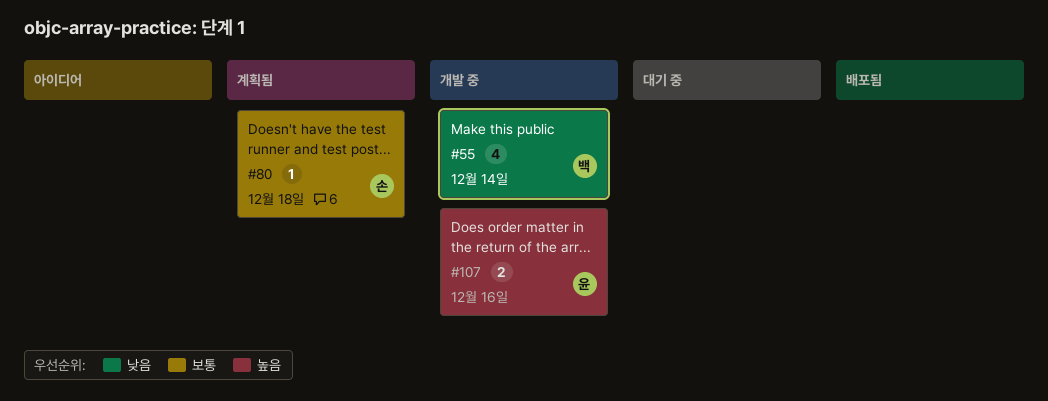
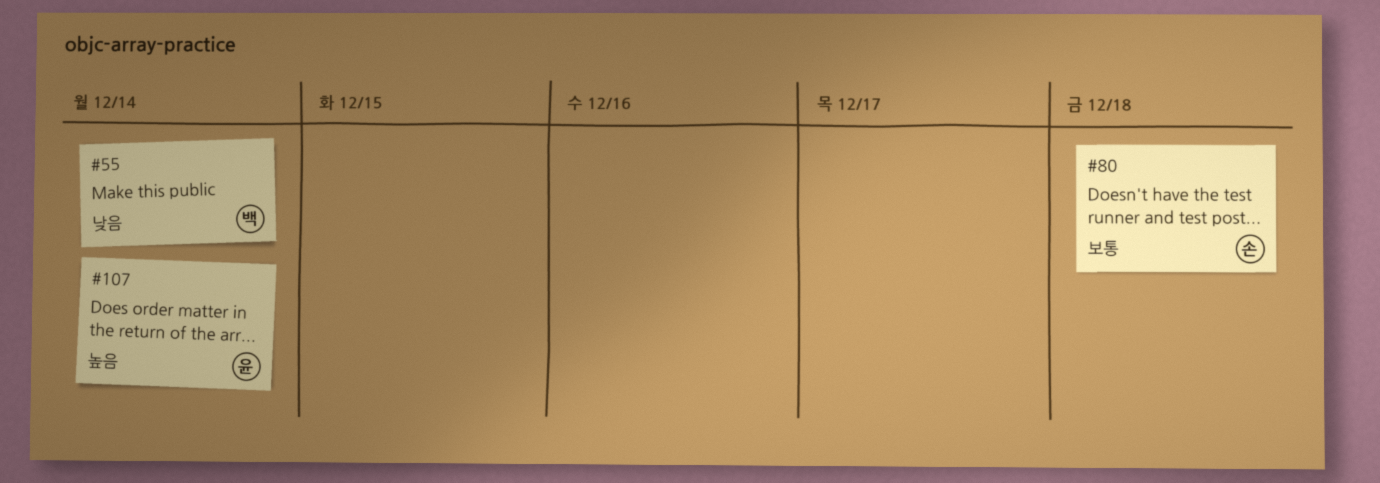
#107, due: Dec 16 -> Dec 14

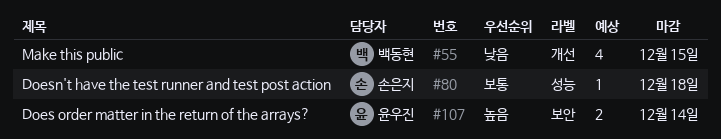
#55, due: Dec 14 -> Dec 15

